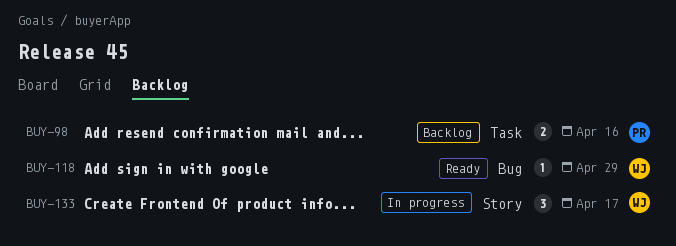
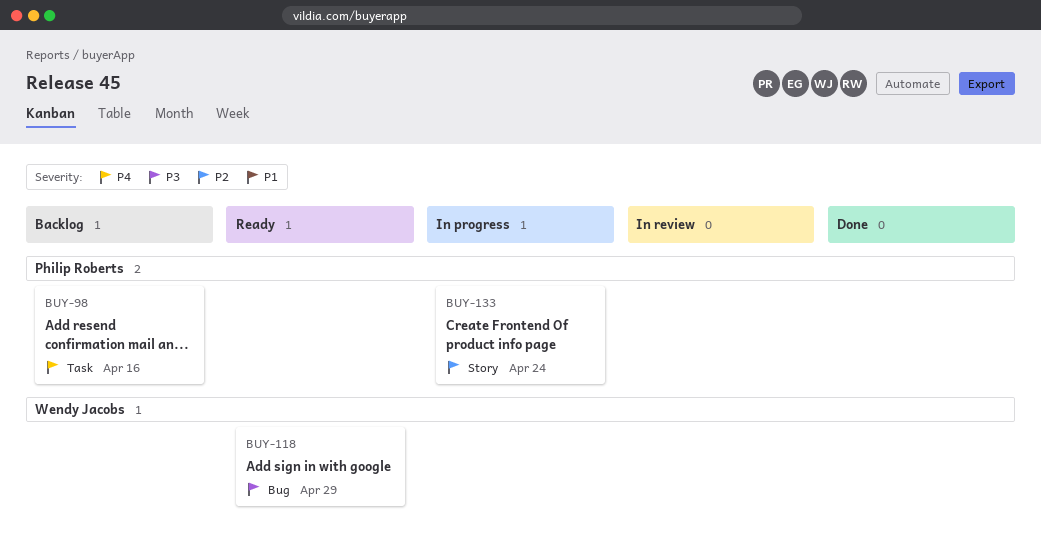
BUY-133, owner: Wendy Jacobs -> Philip Roberts
BUY-133, due: Apr 17 -> Apr 24

